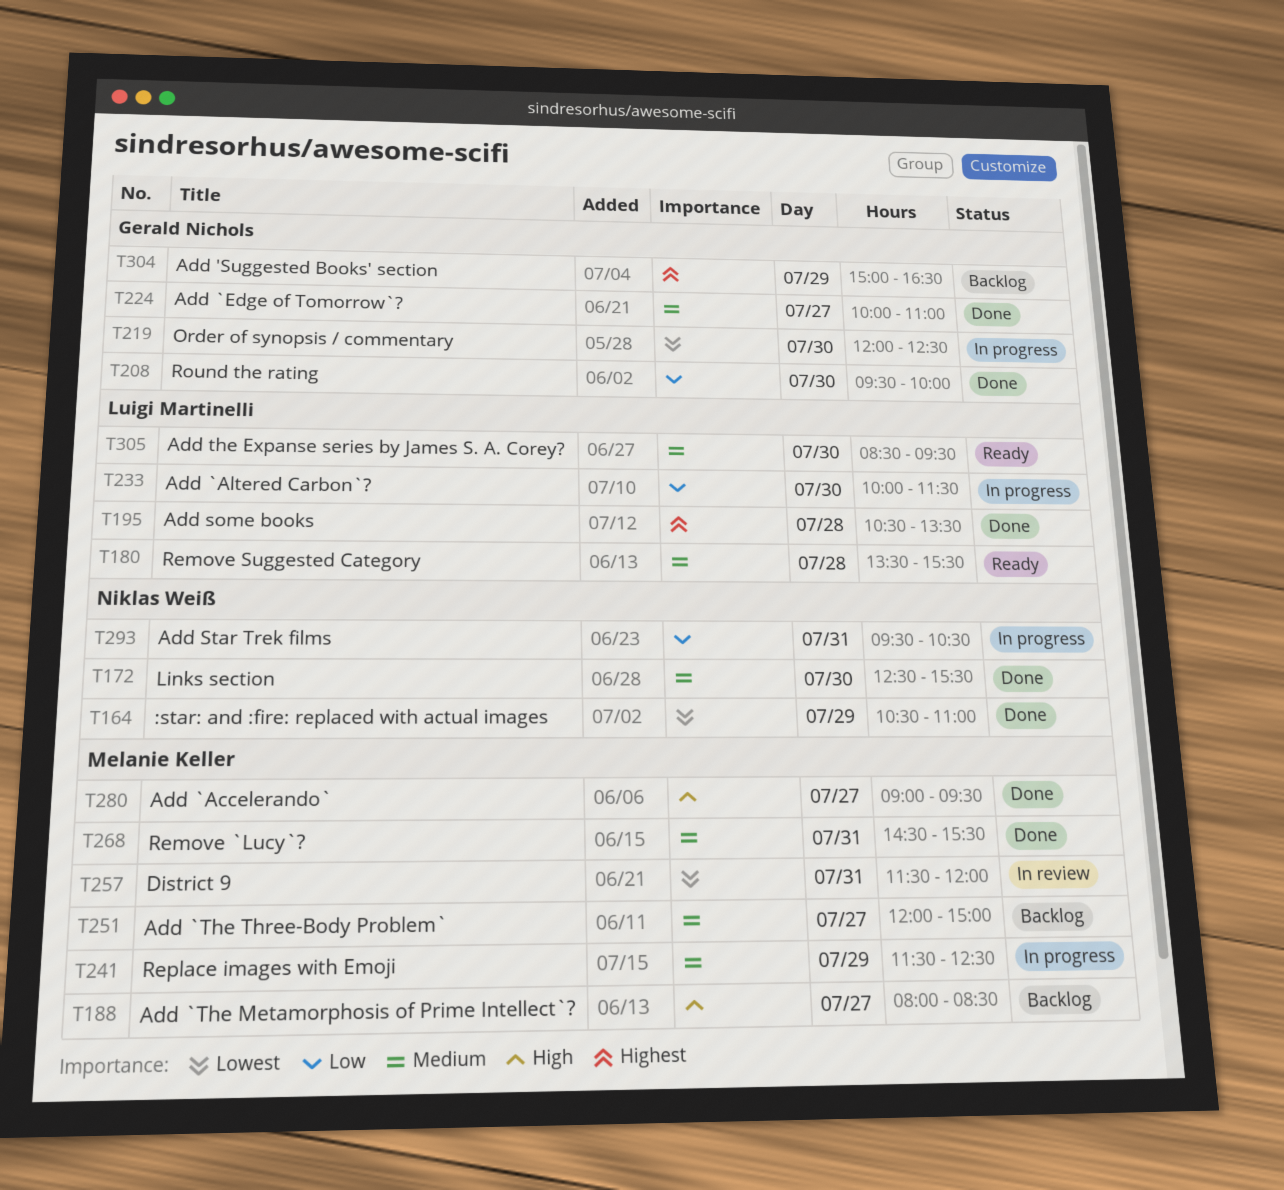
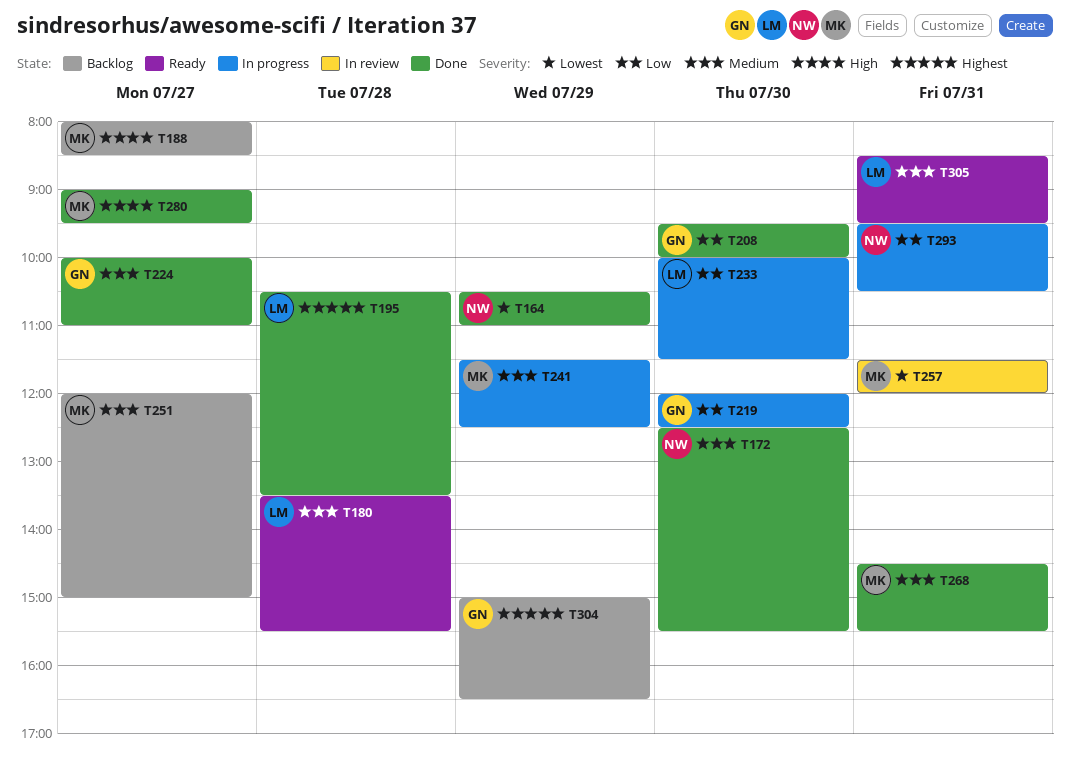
T219, priority: Lowest -> Low
T305, day: Jul 30 -> Jul 31

